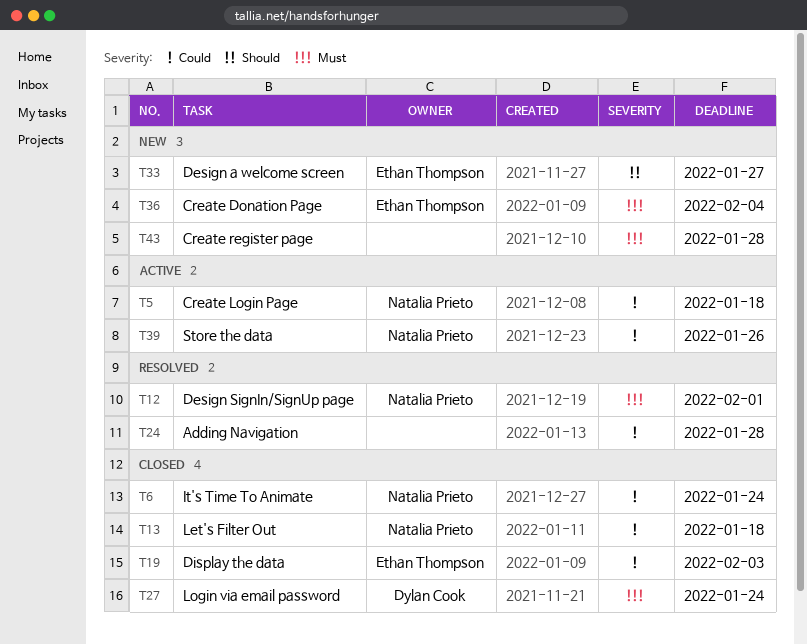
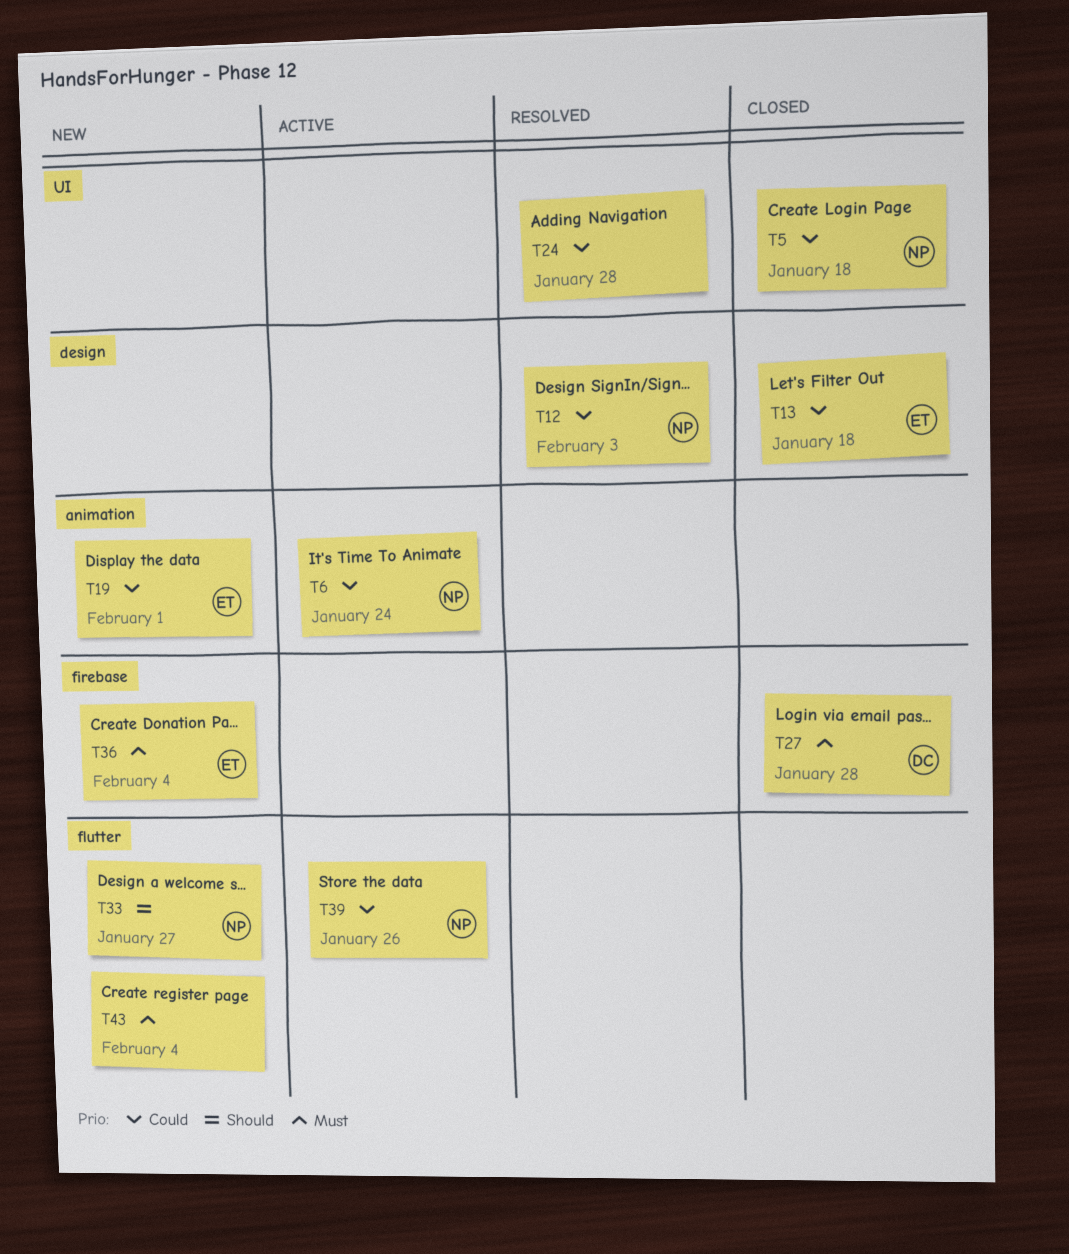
T5, status: Active -> Closed
T6, status: Closed -> Active
T12, priority: Must -> Could
T12, due: Feb 1 -> Feb 3
T13, owner: Natalia Prieto -> Ethan Thompson
T19, status: Closed -> New
T19, due: Feb 3 -> Feb 1
T27, due: Jan 24 -> Jan 28
T33, owner: Ethan Thompson -> Natalia Prieto
T43, due: Jan 28 -> Feb 4

